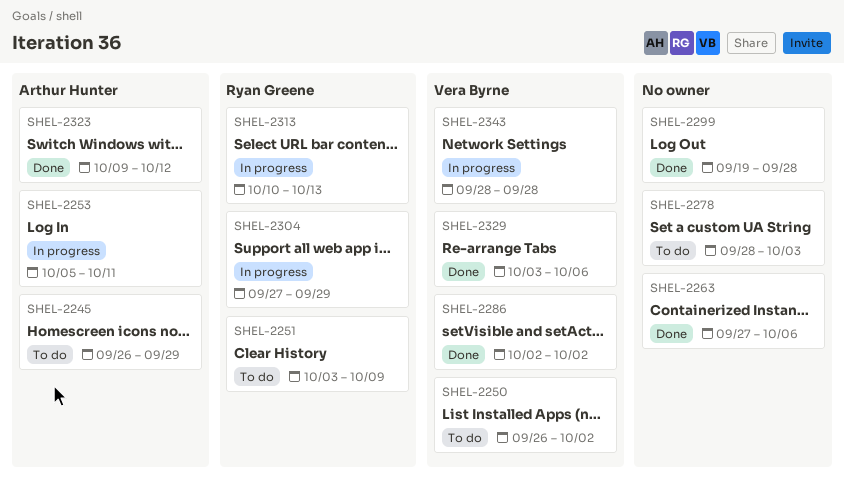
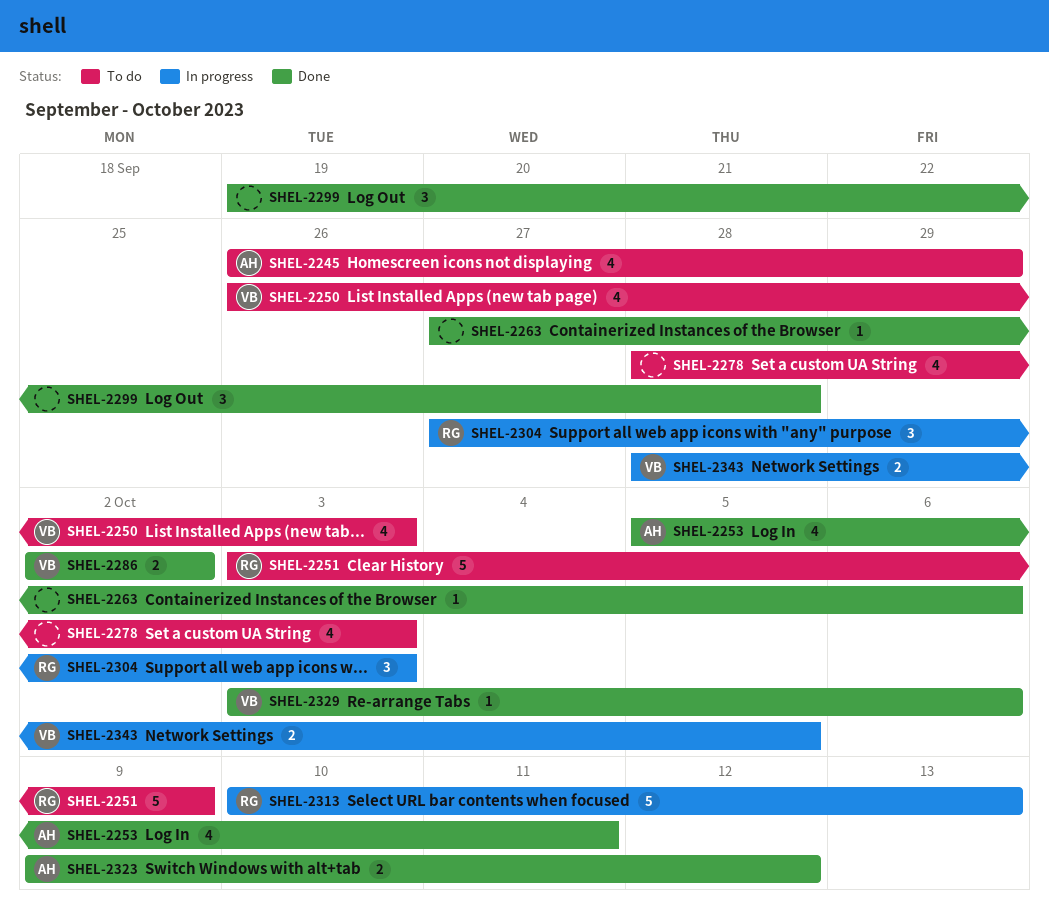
SHEL-2250, due: Oct 2 -> Oct 3
SHEL-2253, status: In progress -> Done
SHEL-2304, due: Sep 29 -> Oct 3
SHEL-2343, due: Sep 28 -> Oct 5

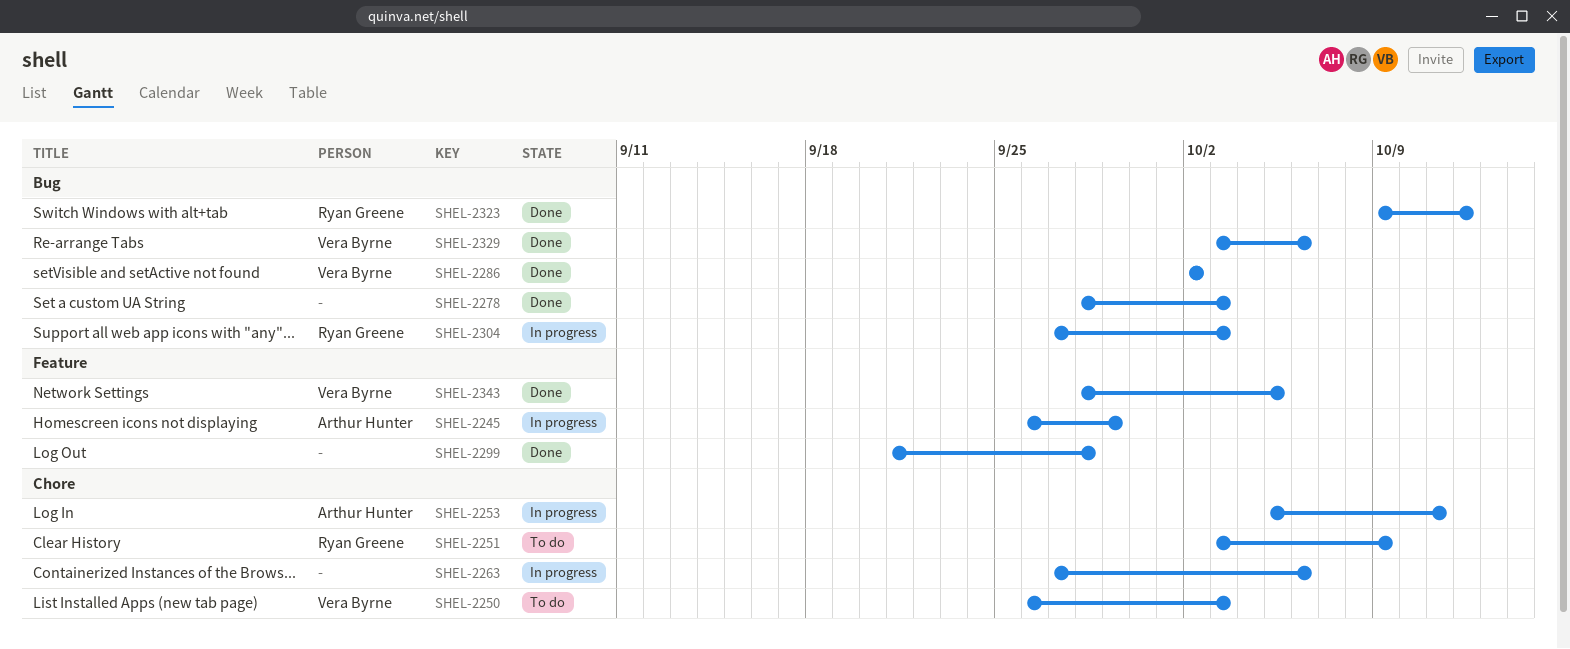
SHEL-2245, status: To do -> In progress
SHEL-2253, status: Done -> In progress
SHEL-2263, status: Done -> In progress
SHEL-2278, status: To do -> Done
SHEL-2299, start: Sep 19 -> Sep 21
SHEL-2313: present -> none
SHEL-2323, owner: Arthur Hunter -> Ryan Greene
SHEL-2343, status: In progress -> Done

